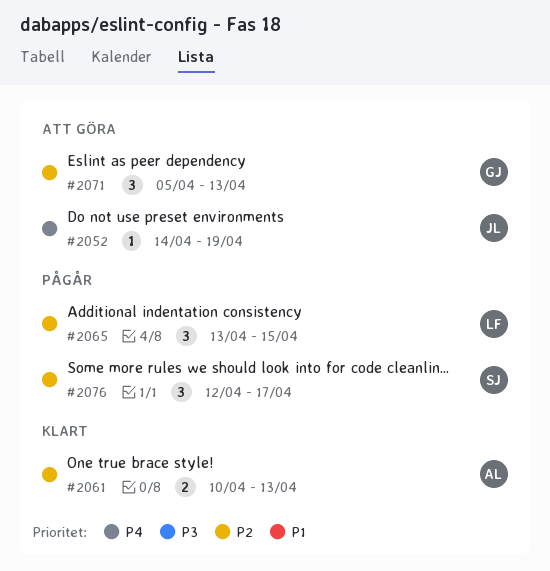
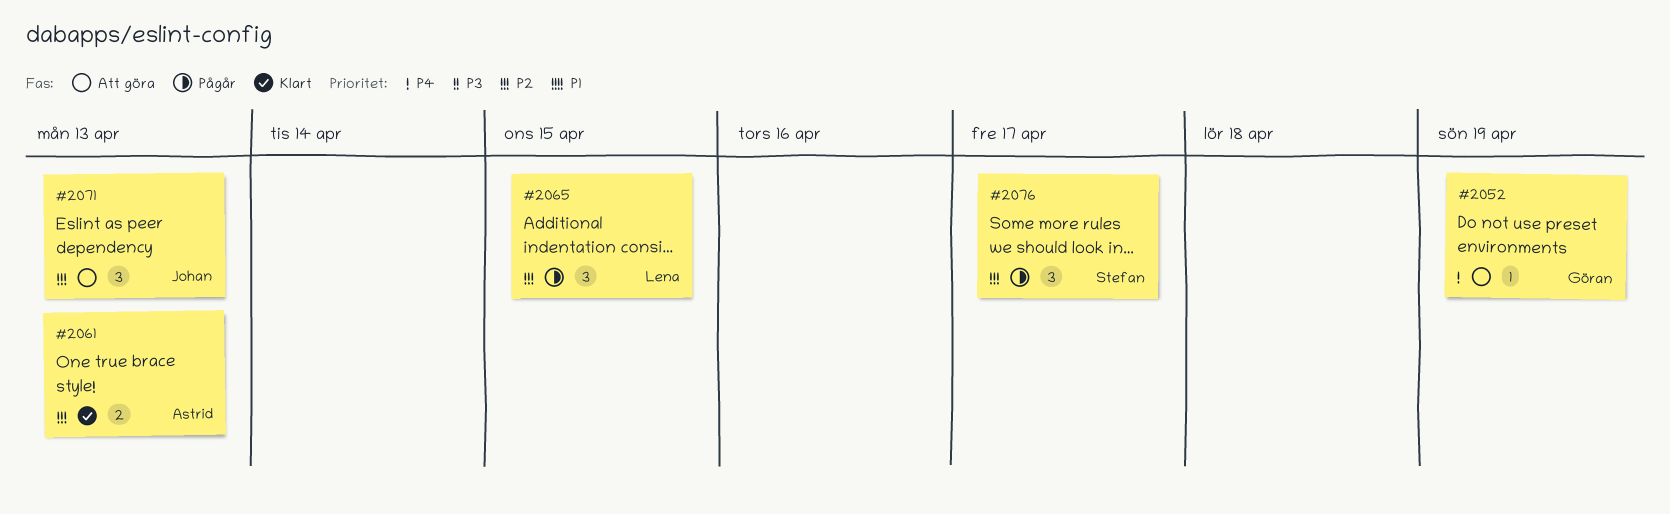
#2052, owner: Johan -> Göran
#2071, owner: Göran -> Johan

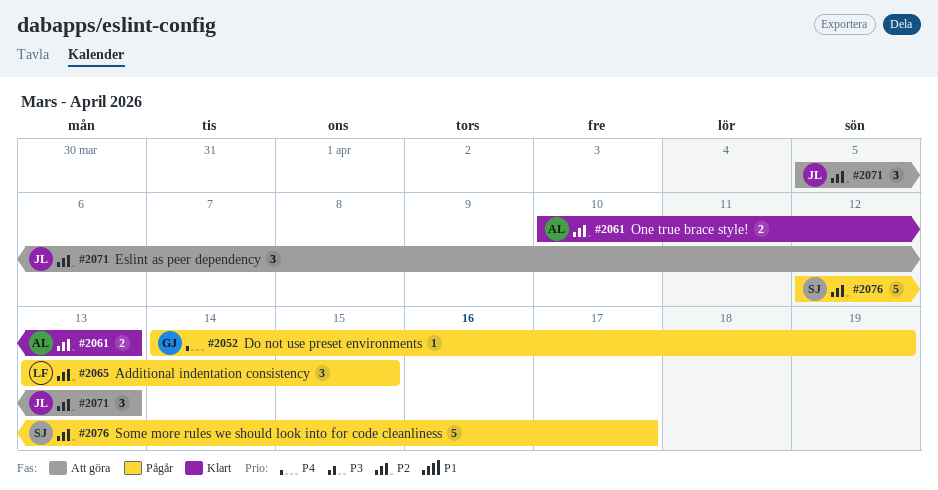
#2052, status: Att göra -> Pågår
#2076, estimate: 3 -> 5

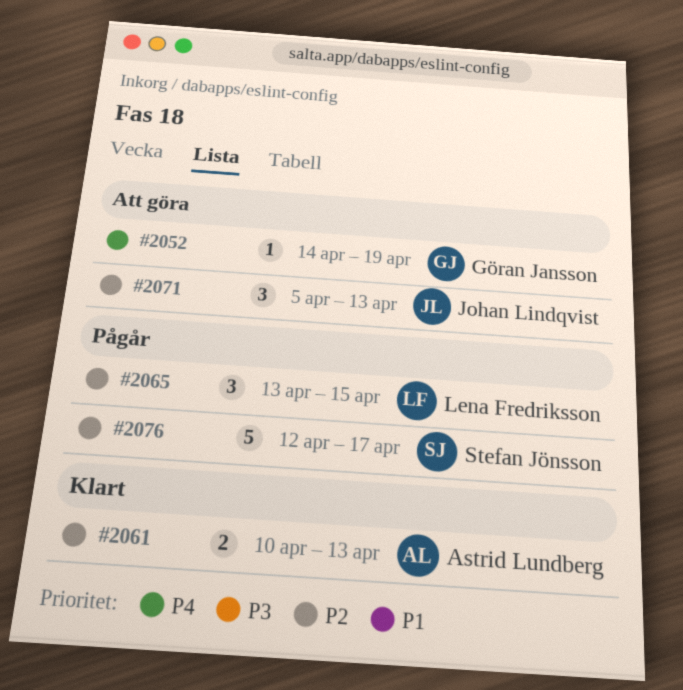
#2052, status: Pågår -> Att göra

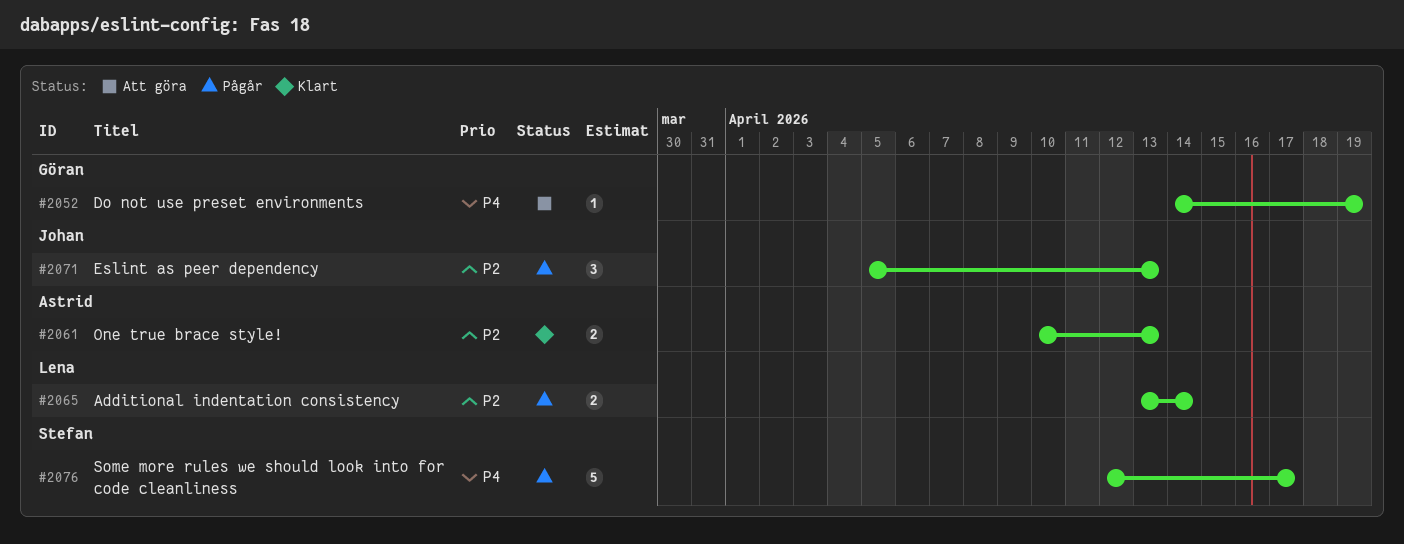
#2065, estimate: 3 -> 2
#2065, due: Apr 15 -> Apr 14
#2071, status: Att göra -> Pågår
#2076, priority: P2 -> P4

